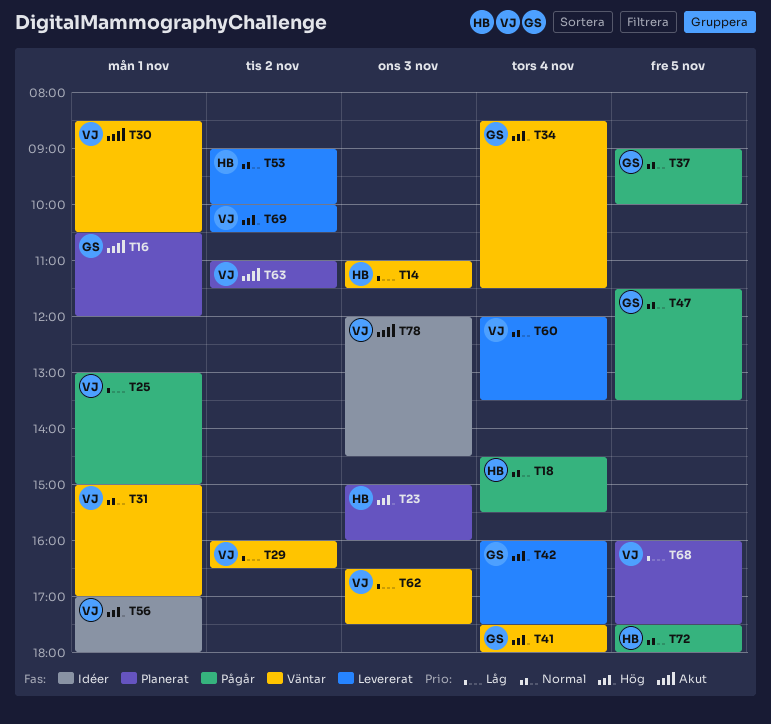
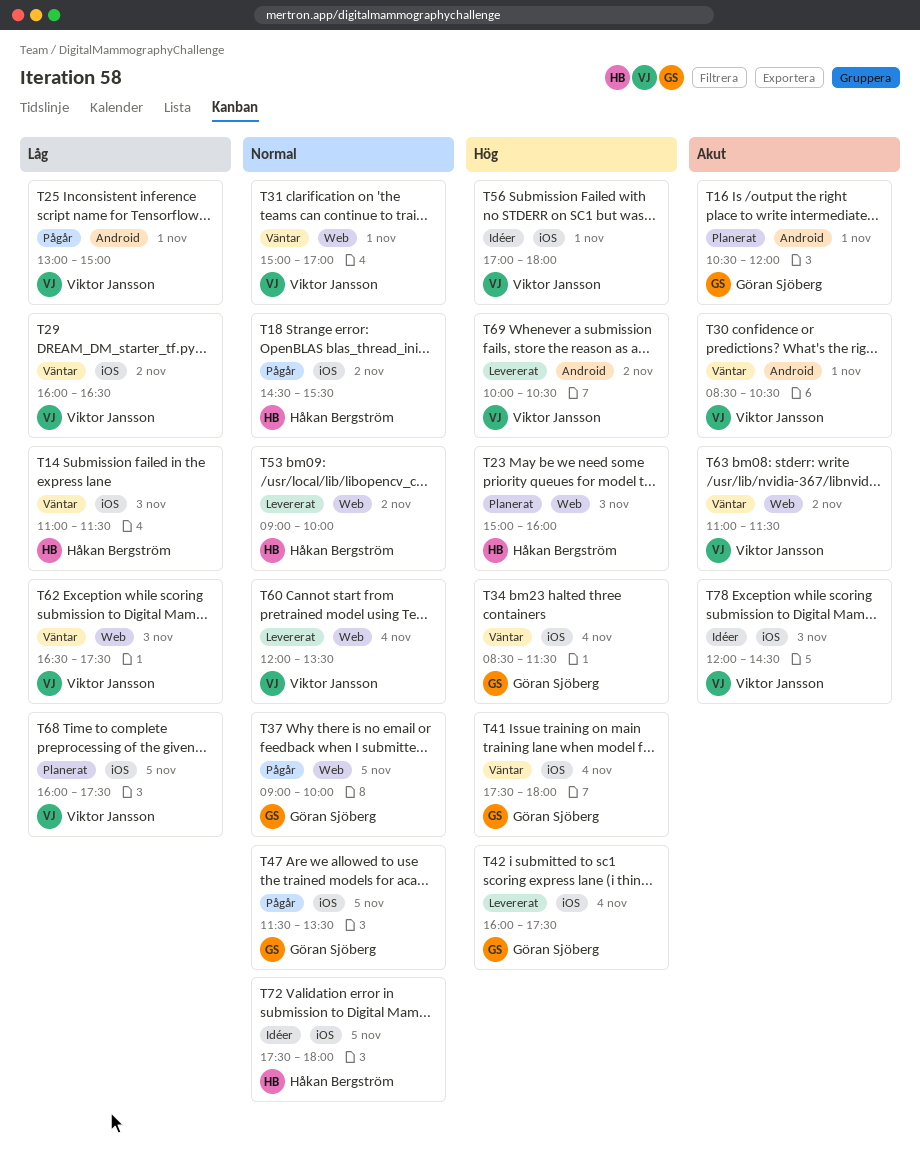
T18, day: Nov 4 -> Nov 2
T63, status: Planerat -> Väntar
T72, status: Pågår -> Idéer

